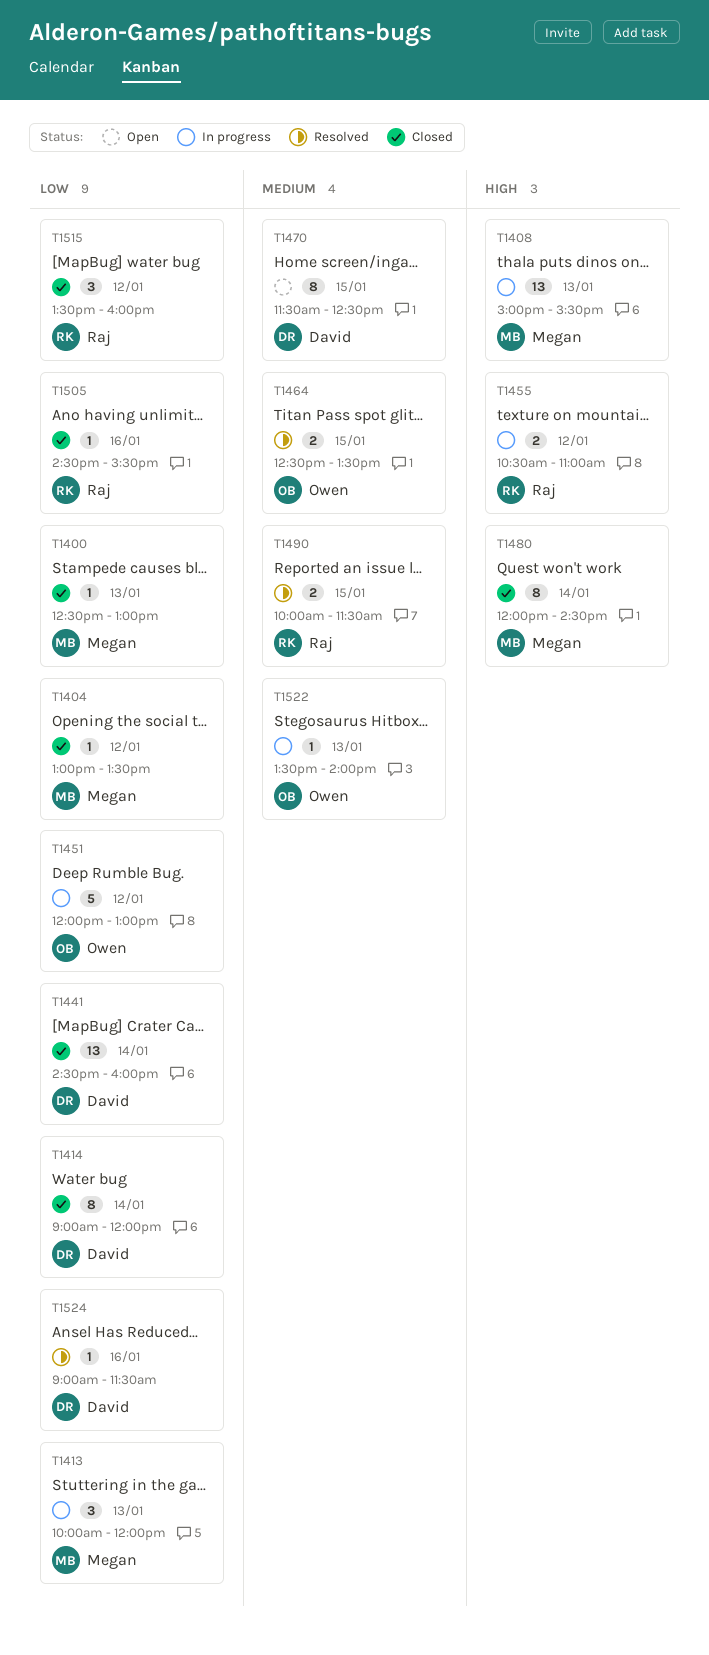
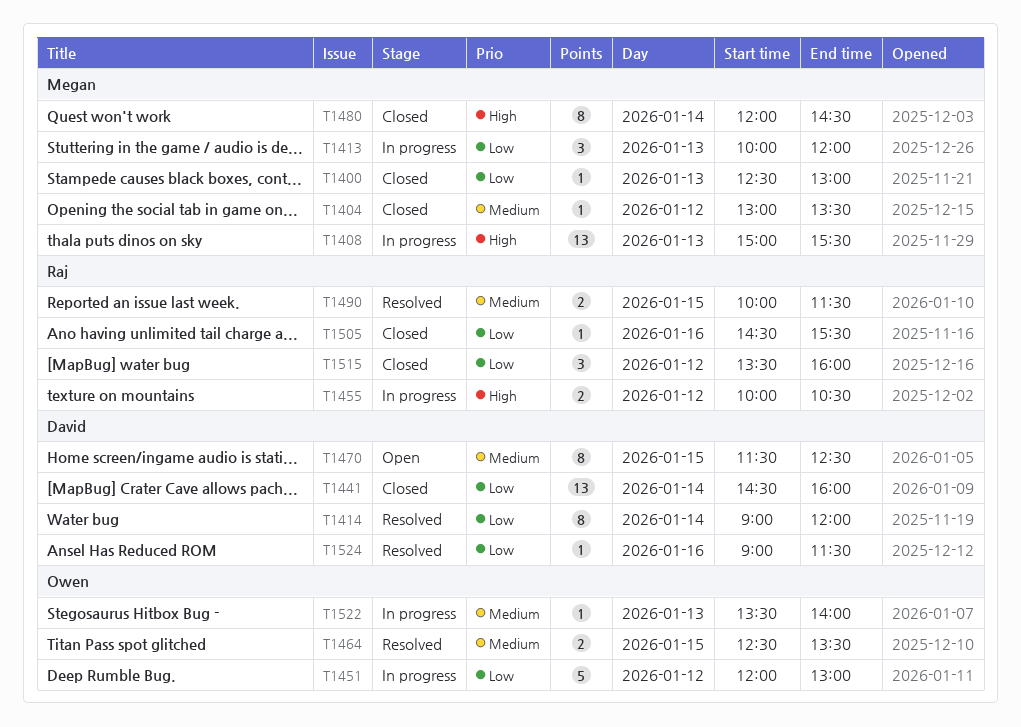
T1404, priority: Low -> Medium
T1414, status: Closed -> Resolved
T1455, begins: 10:30 -> 10:00
T1455, ends: 11:00 -> 10:30

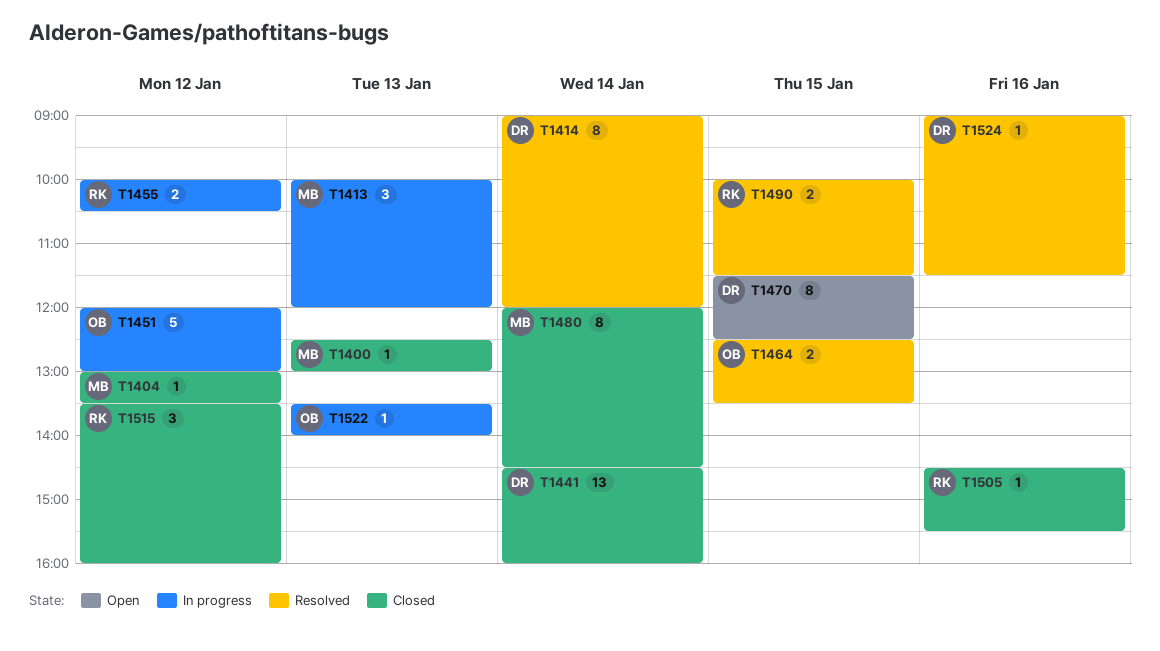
T1408: present -> none

